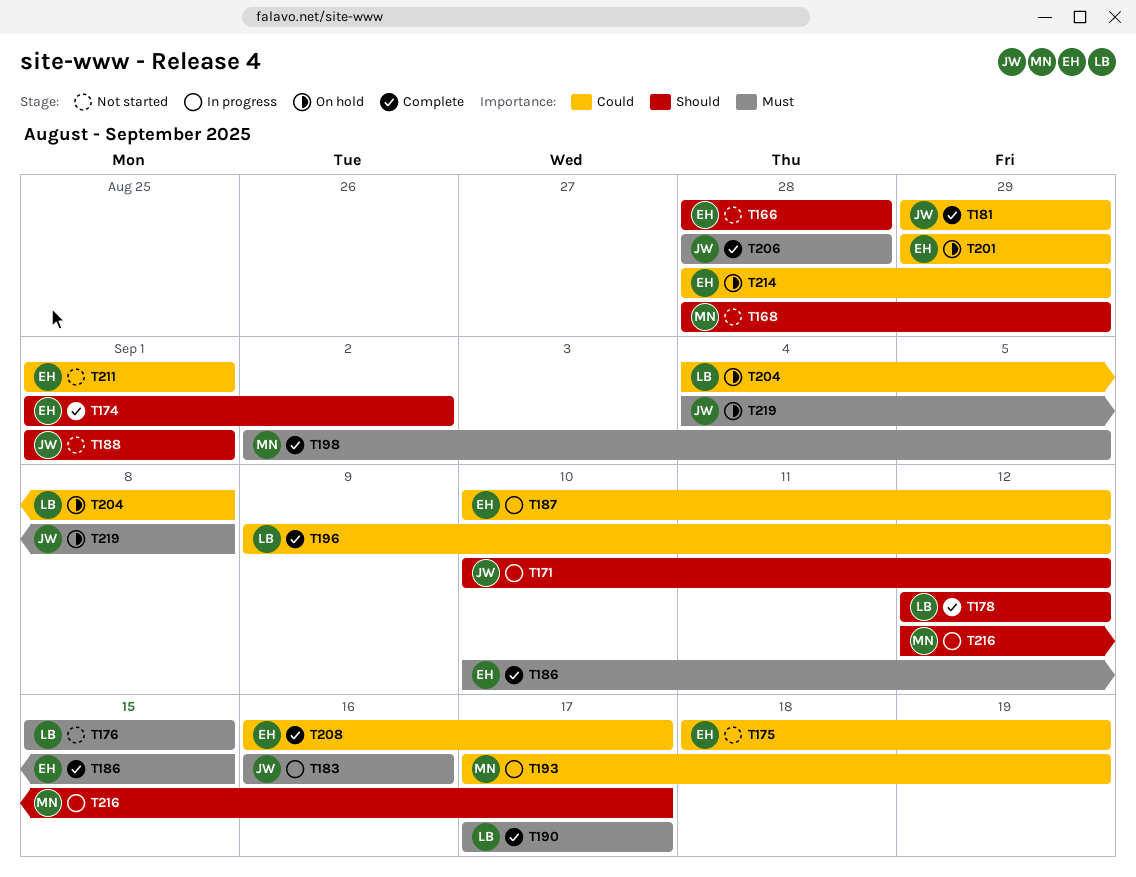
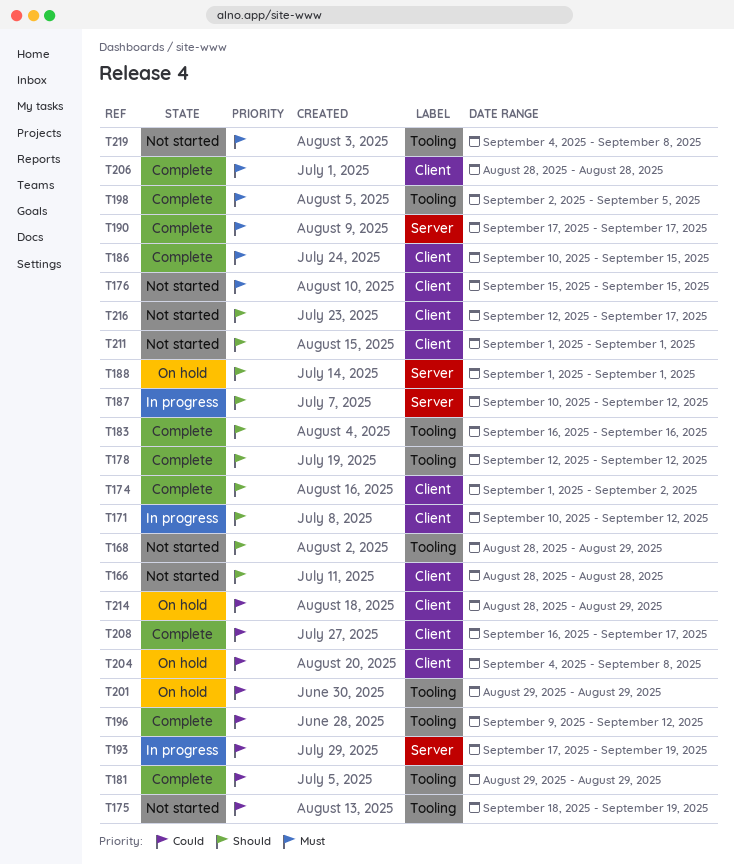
T183, status: In progress -> Complete
T183, priority: Must -> Should
T187, priority: Could -> Should
T188, status: Not started -> On hold
T211, priority: Could -> Should
T216, status: In progress -> Not started
T219, status: On hold -> Not started

